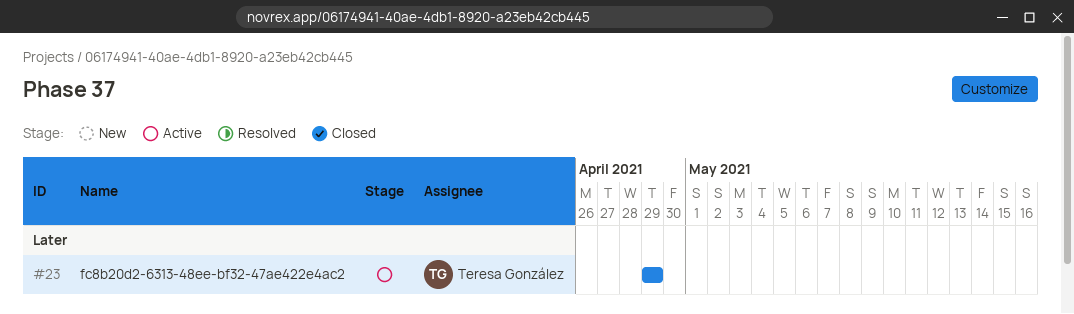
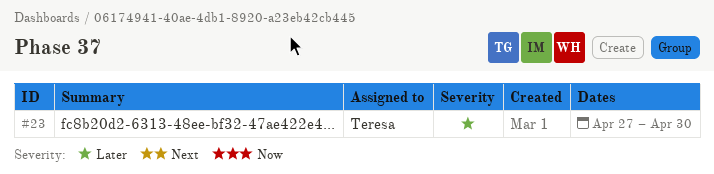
#23, start: Apr 29 -> Apr 27
#23, due: Apr 29 -> Apr 30

